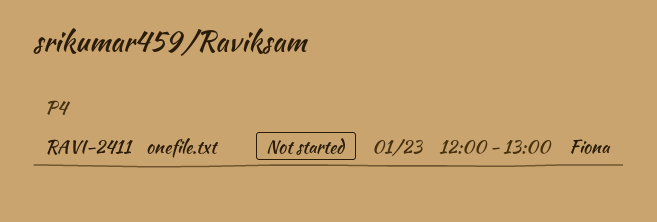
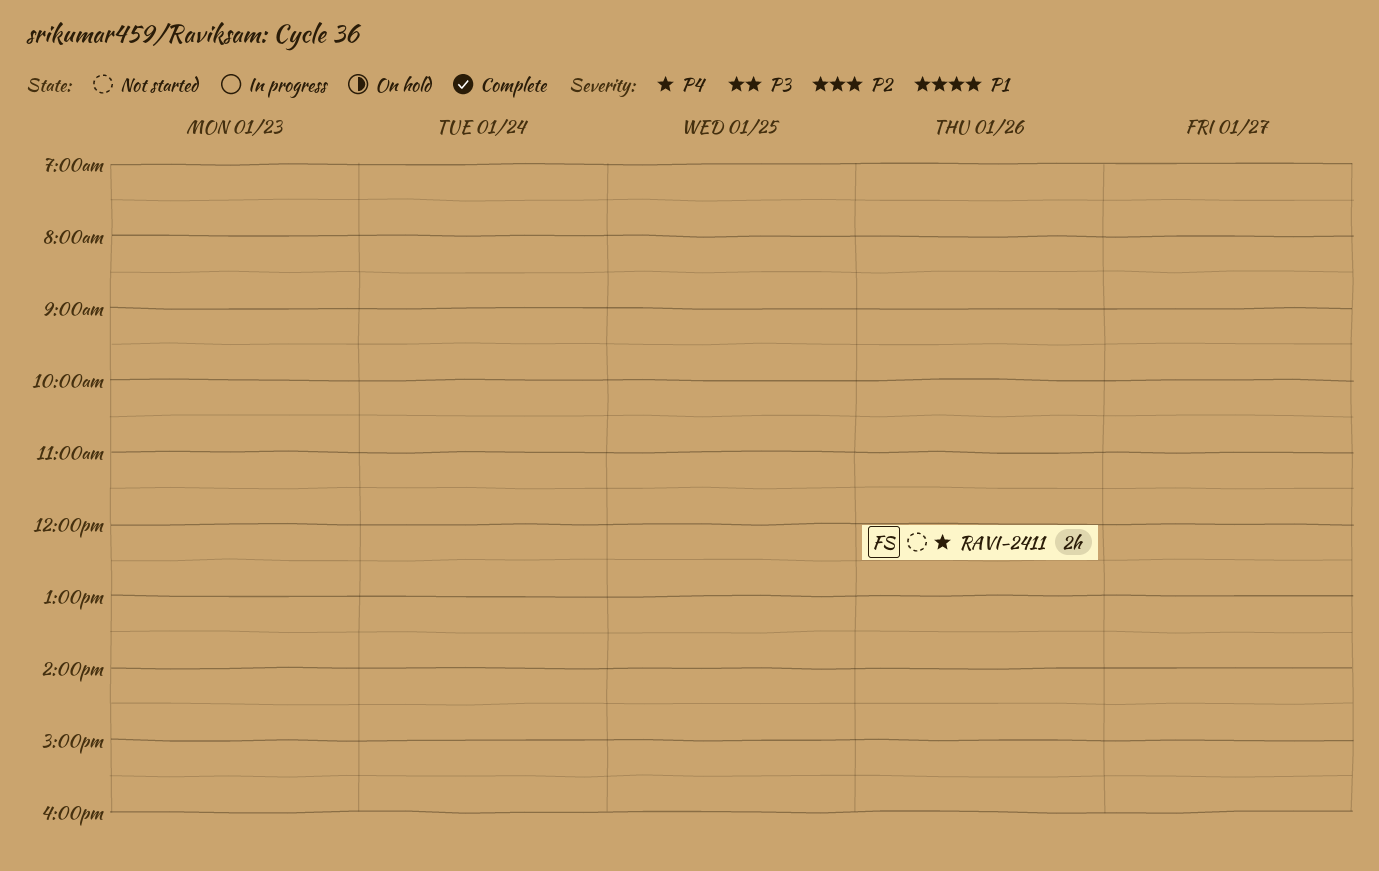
RAVI-2411, day: Jan 23 -> Jan 26
RAVI-2411, ends: 13:00 -> 12:30

